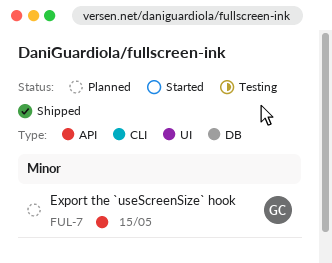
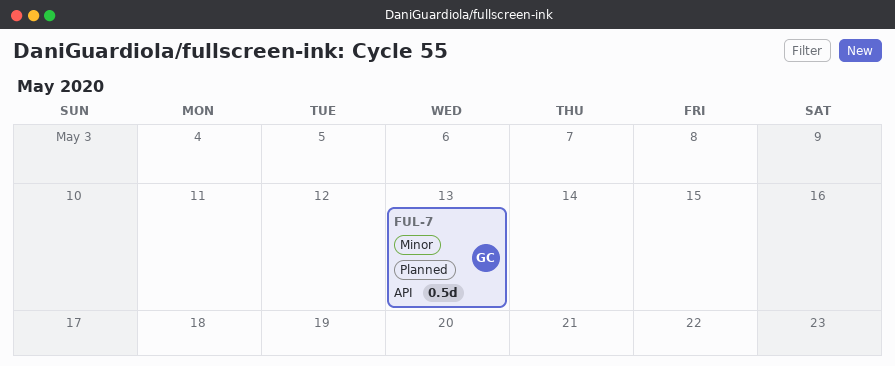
FUL-7, due: May 15 -> May 13

